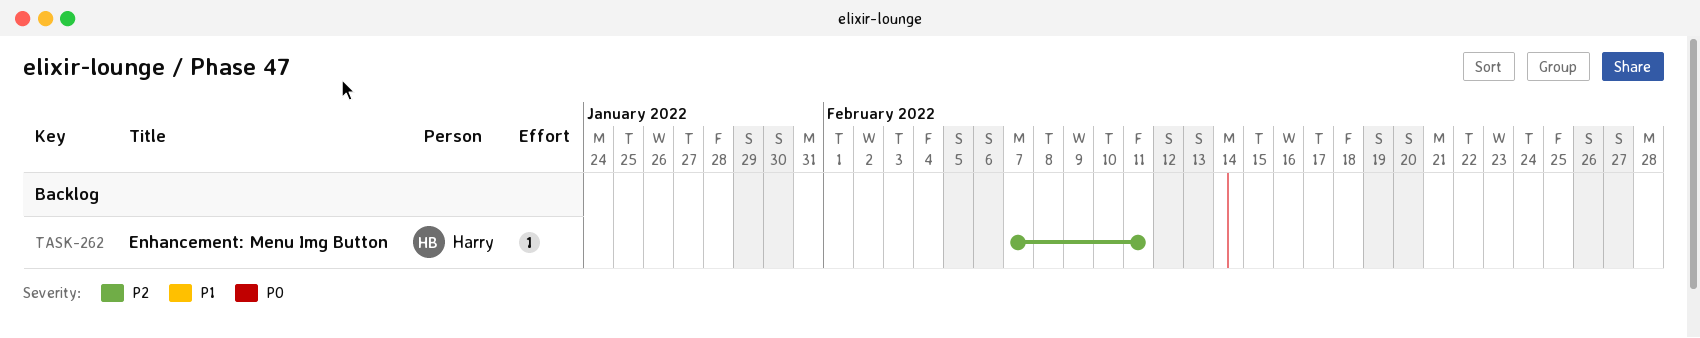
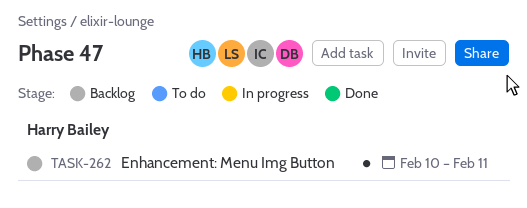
TASK-262, start: Feb 7 -> Feb 10

